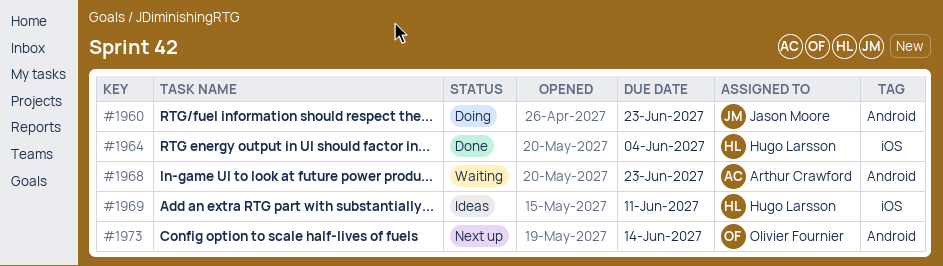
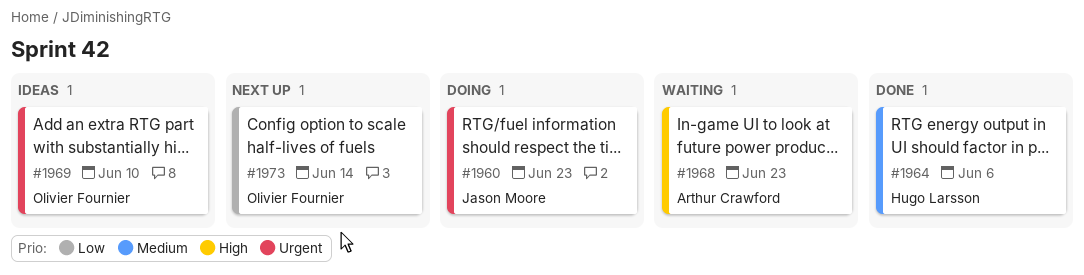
#1964, due: Jun 4 -> Jun 6
#1969, owner: Hugo Larsson -> Olivier Fournier
#1969, due: Jun 11 -> Jun 10

